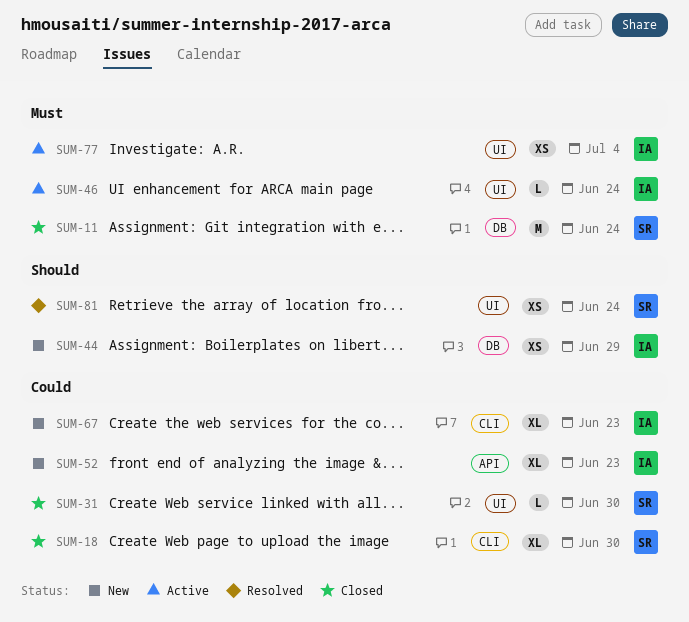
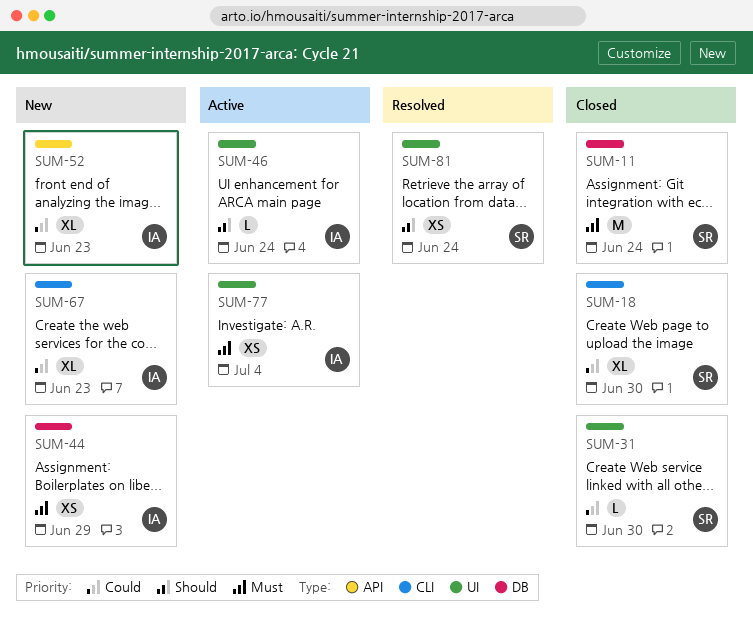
SUM-44, priority: Should -> Must
SUM-46, priority: Must -> Should

